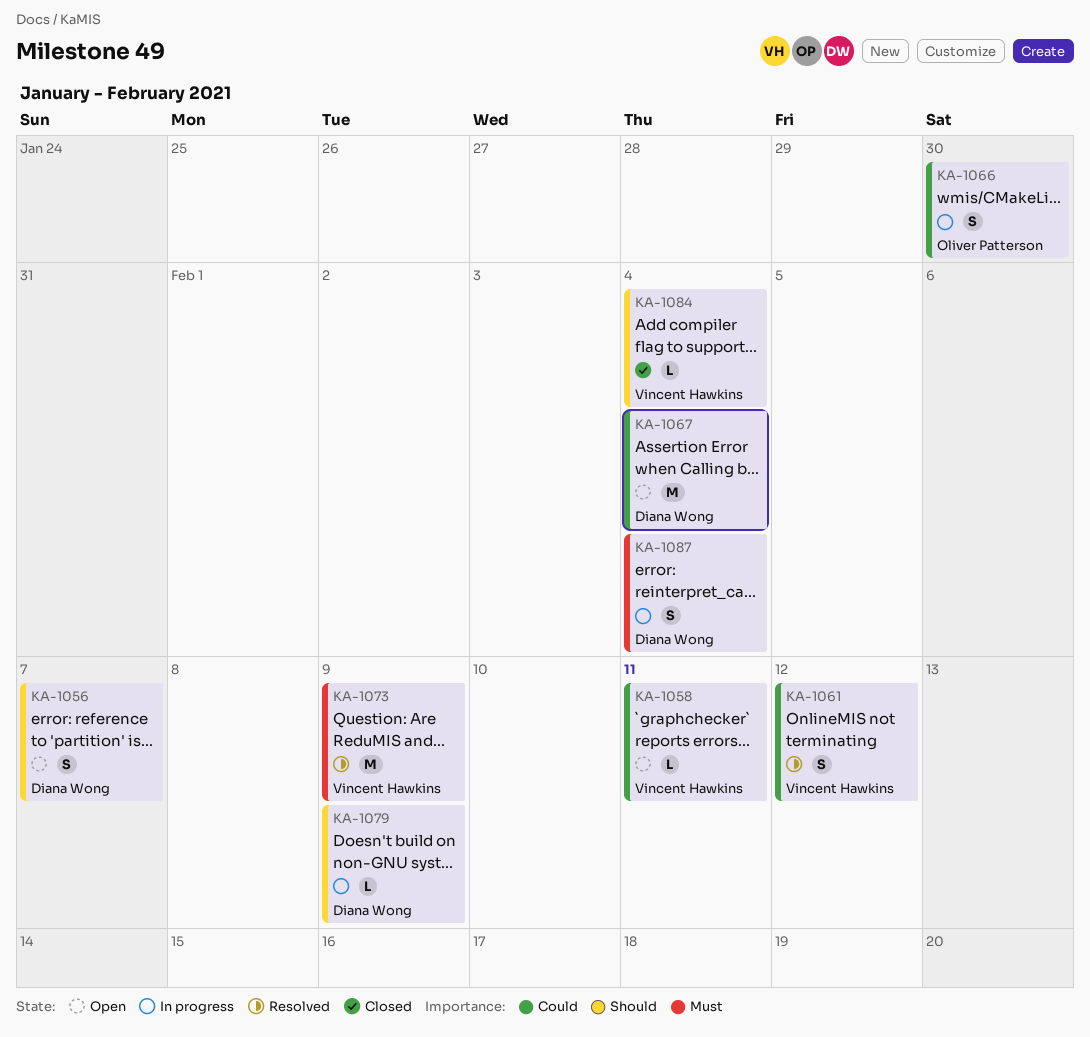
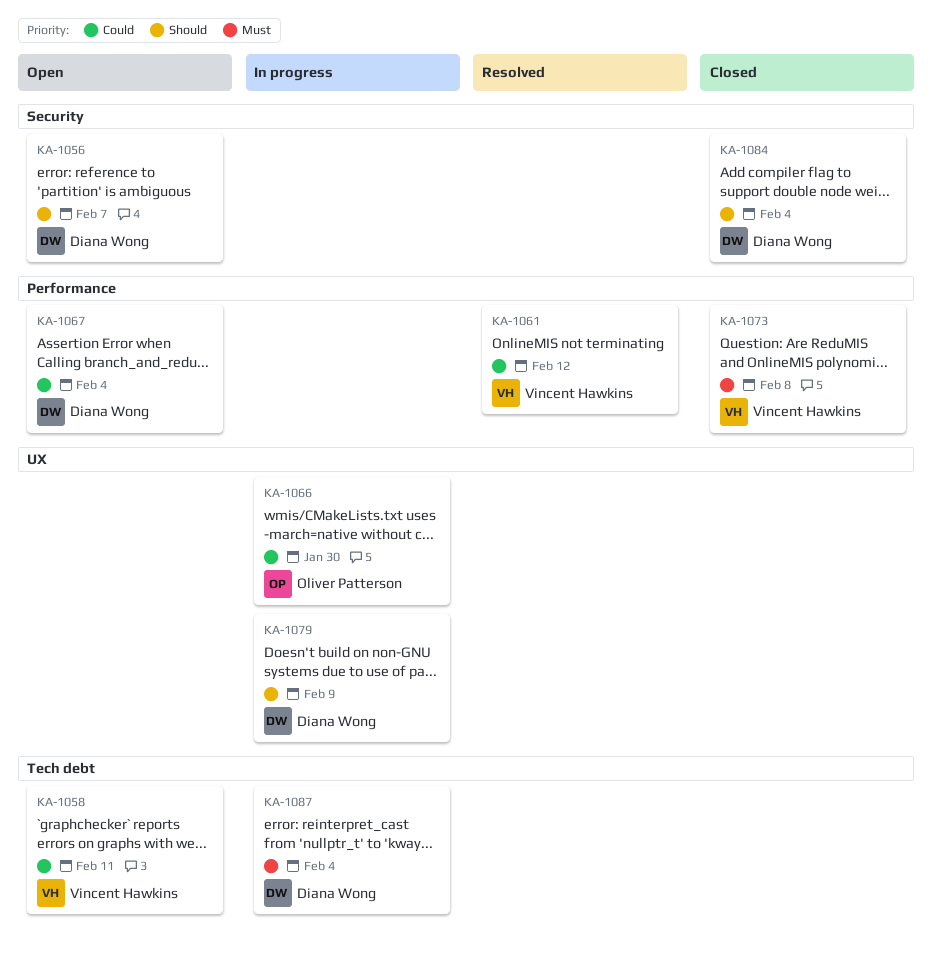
KA-1073, status: Resolved -> Closed
KA-1073, due: Feb 9 -> Feb 8
KA-1084, owner: Vincent Hawkins -> Diana Wong

